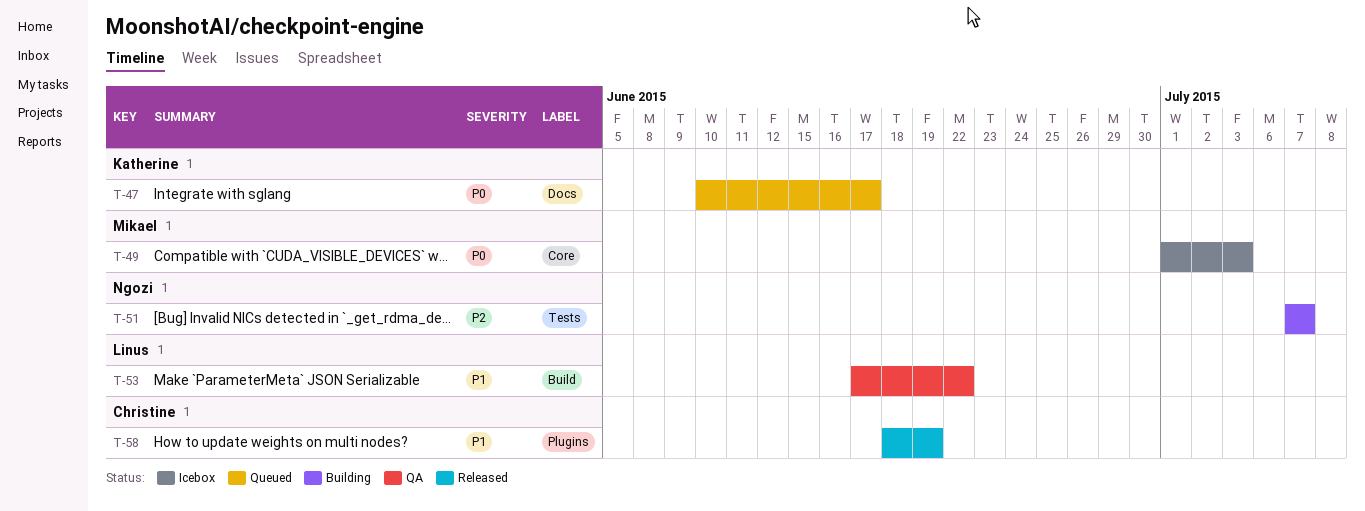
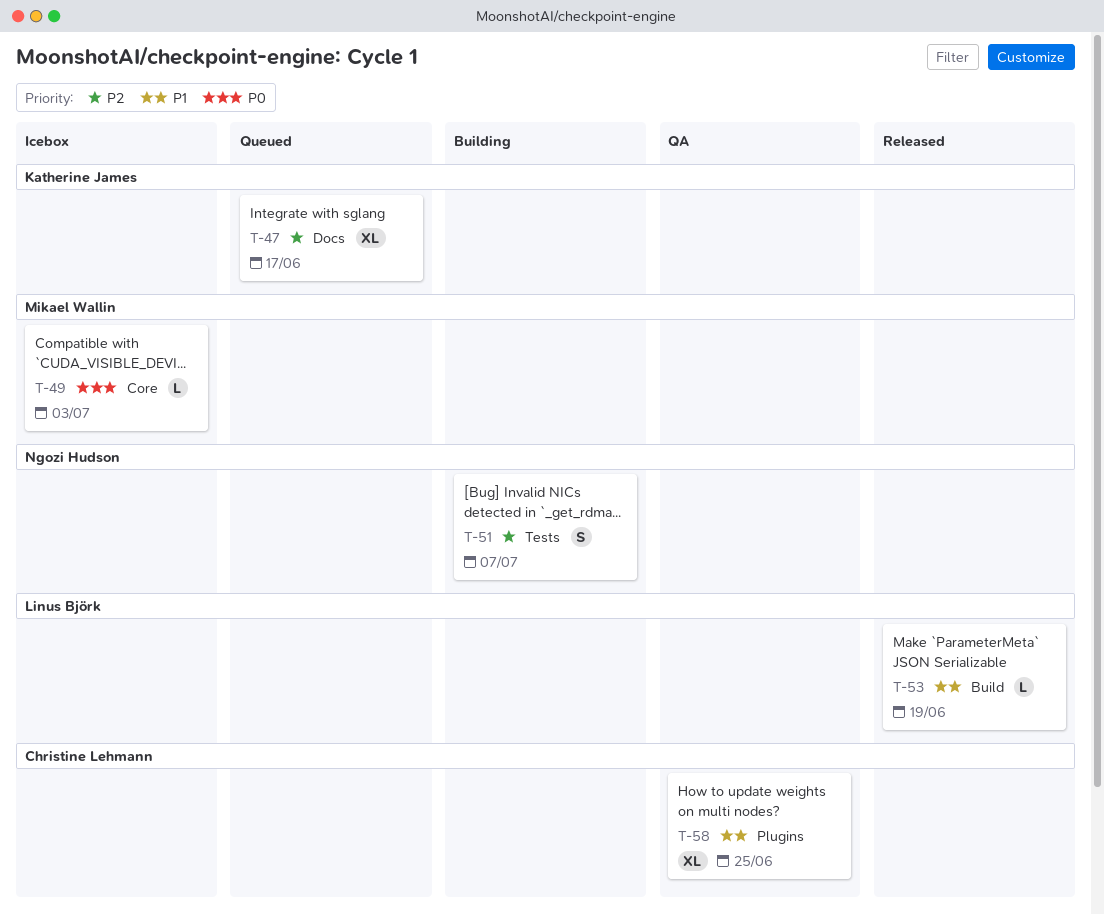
T-47, priority: P0 -> P2
T-53, status: QA -> Released
T-53, due: Jun 22 -> Jun 19
T-58, status: Released -> QA
T-58, due: Jun 19 -> Jun 25

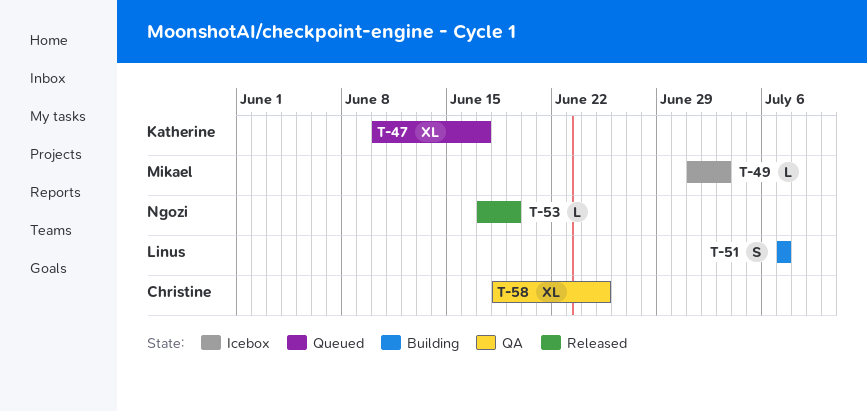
T-51, owner: Ngozi Hudson -> Linus Björk
T-53, owner: Linus Björk -> Ngozi Hudson

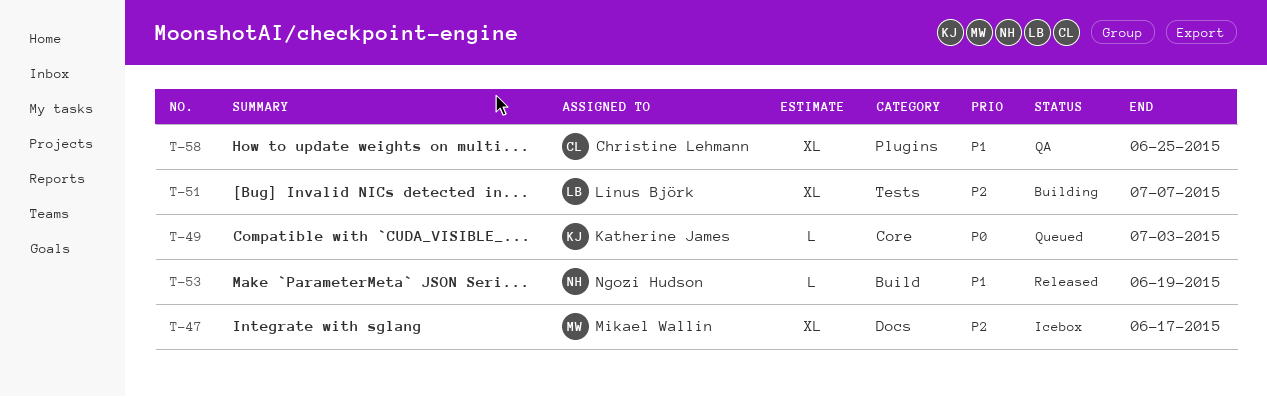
T-47, status: Queued -> Icebox
T-47, owner: Katherine James -> Mikael Wallin
T-49, status: Icebox -> Queued
T-49, owner: Mikael Wallin -> Katherine James
T-51, estimate: S -> XL

